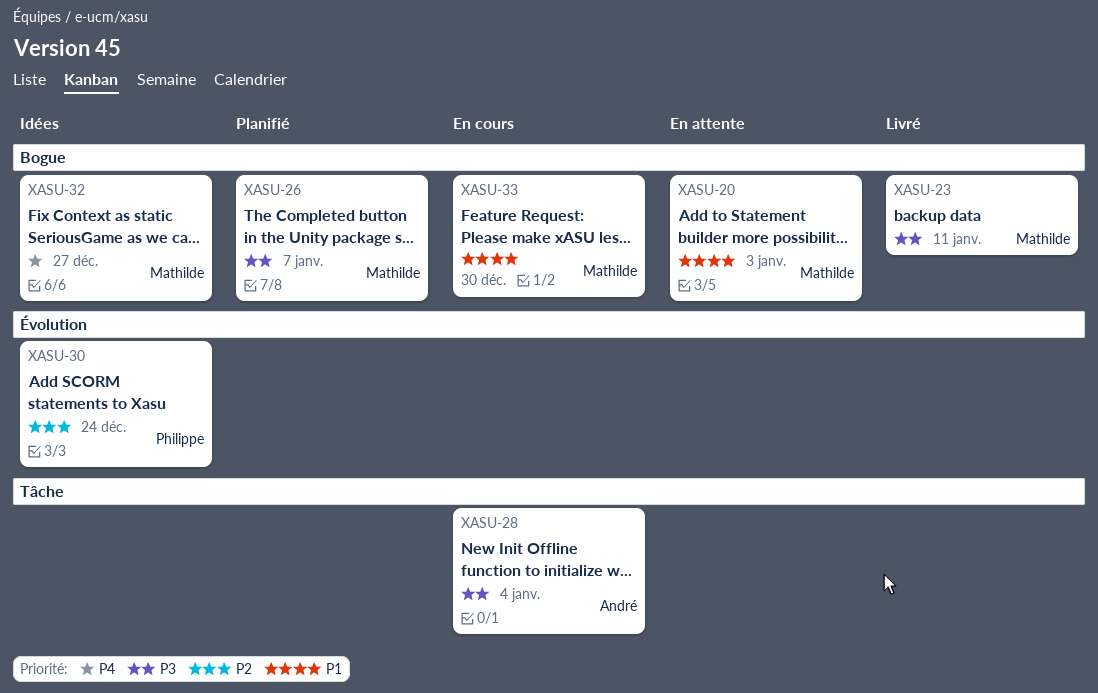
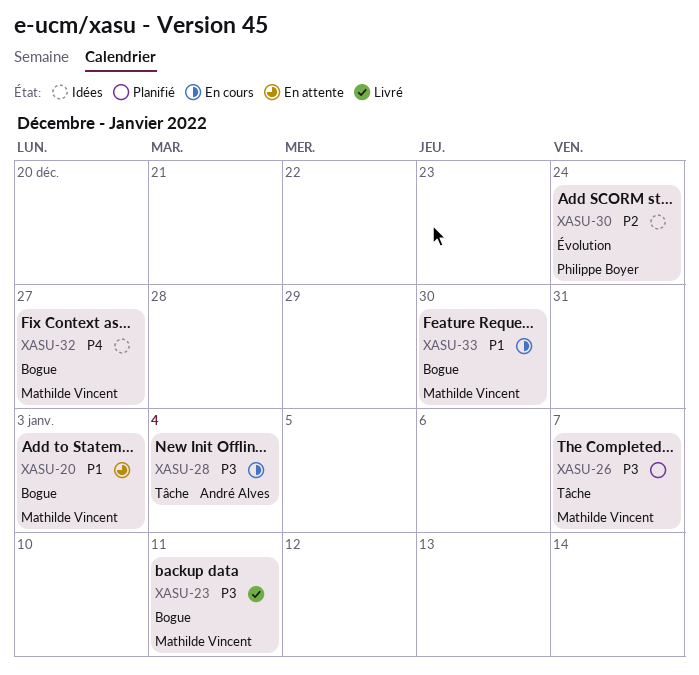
XASU-26, label: Bogue -> Tâche

